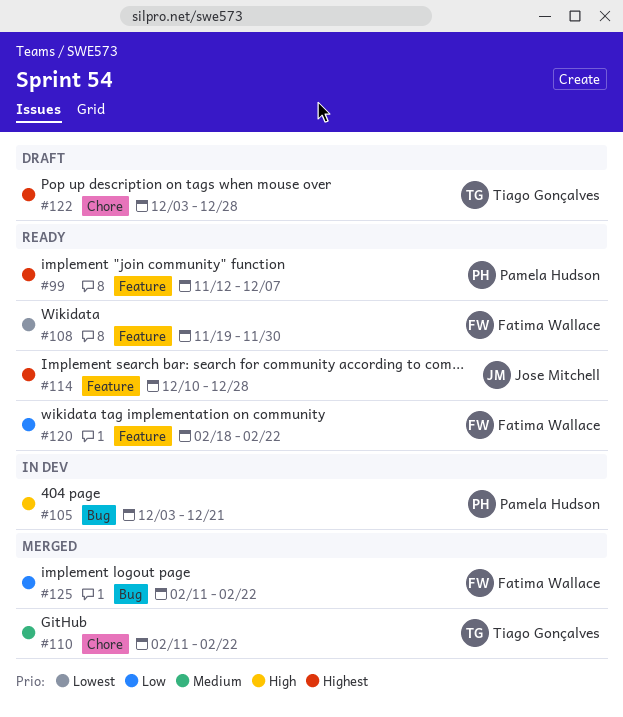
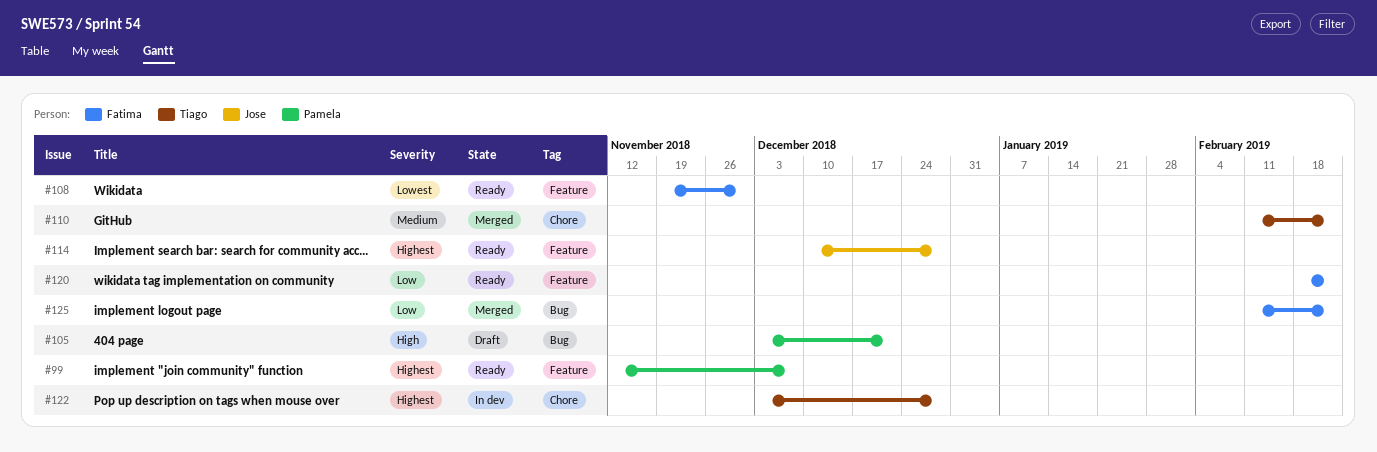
#105, status: In dev -> Draft
#122, status: Draft -> In dev

